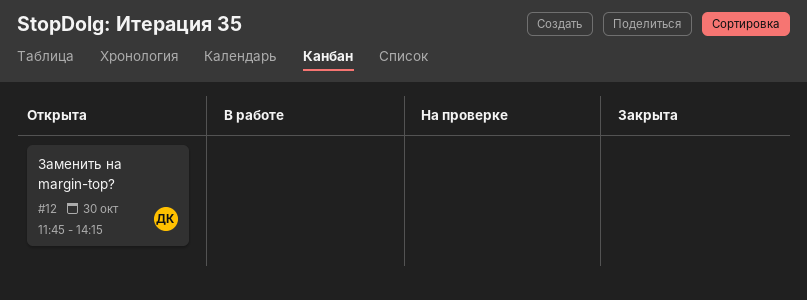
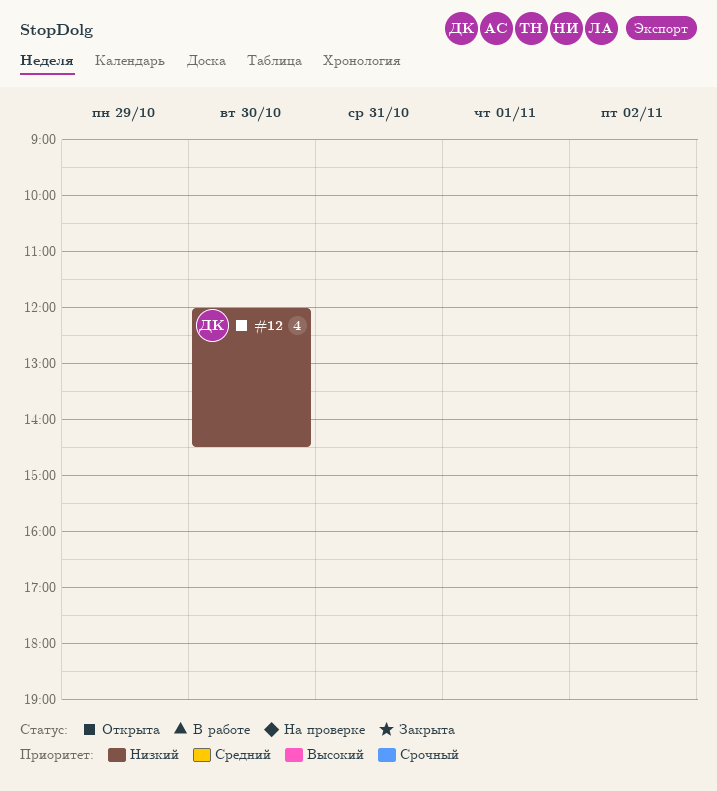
#12, begins: 11:45 -> 12:00
#12, ends: 14:15 -> 14:30

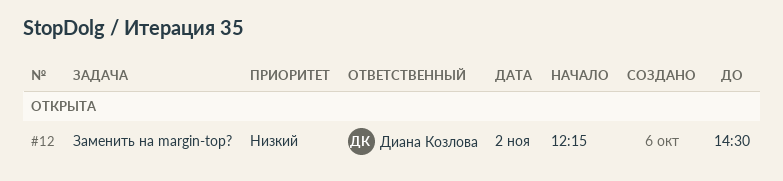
#12, day: Oct 30 -> Nov 2
#12, begins: 12:00 -> 12:15

